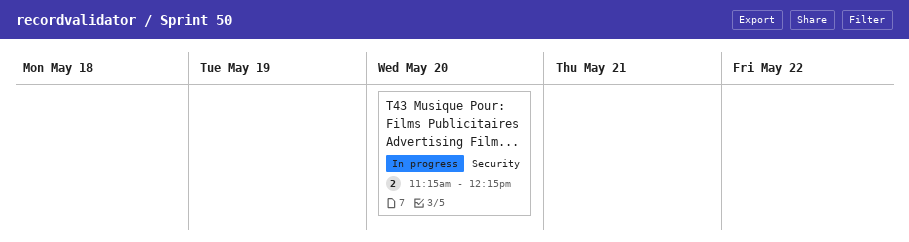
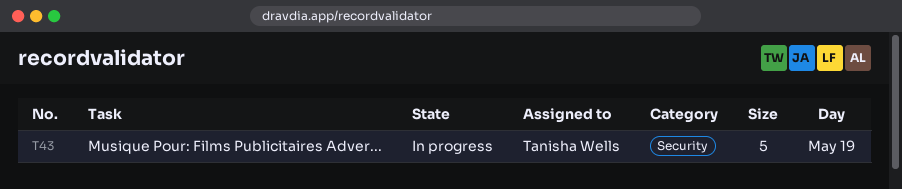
T43, estimate: 2 -> 5
T43, day: May 20 -> May 19

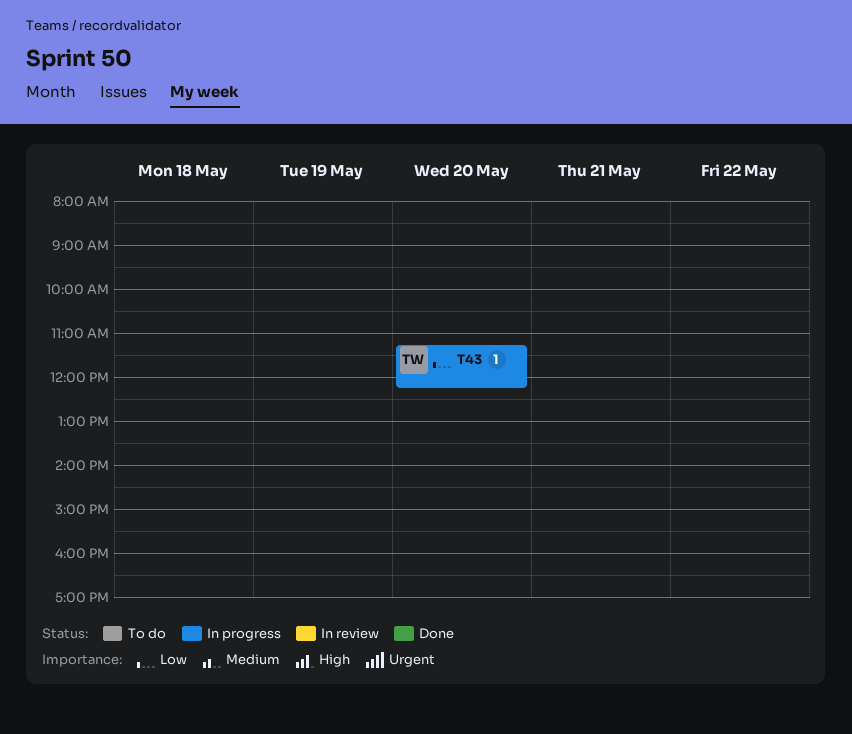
T43, estimate: 5 -> 1
T43, day: May 19 -> May 20

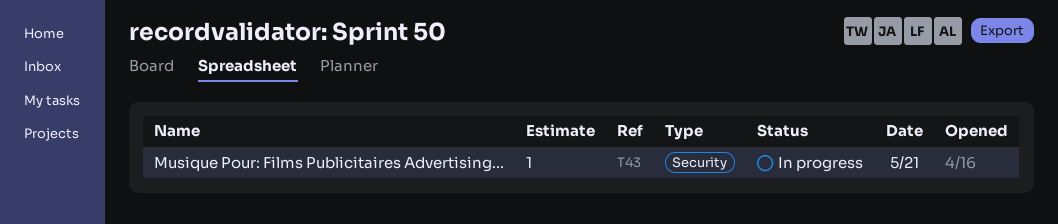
T43, day: May 20 -> May 21

